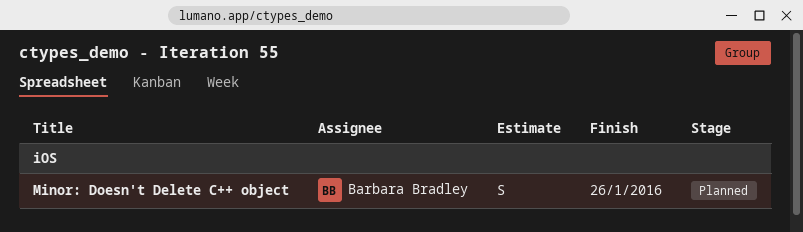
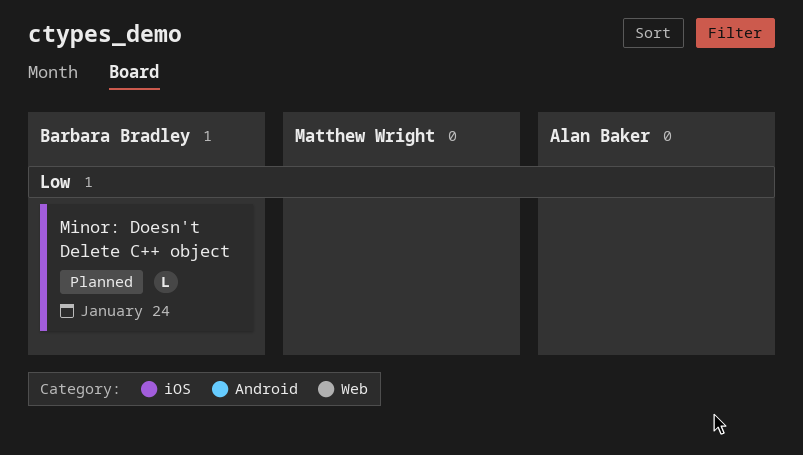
Minor: Doesn't Delete C++ object, estimate: S -> L
Minor: Doesn't Delete C++ object, due: Jan 26 -> Jan 24

